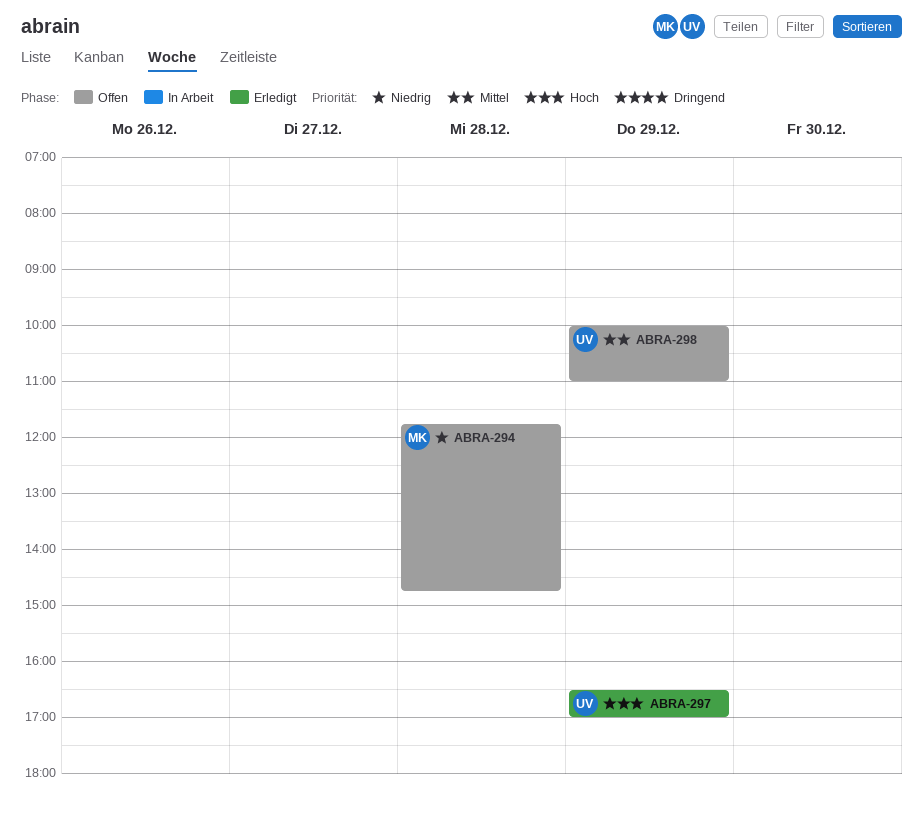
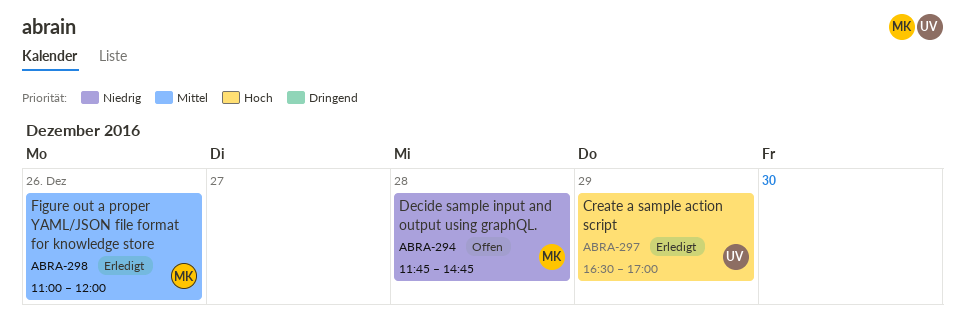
ABRA-298, status: Offen -> Erledigt
ABRA-298, owner: UV -> MK
ABRA-298, day: Dec 29 -> Dec 26
ABRA-298, begins: 10:00 -> 11:00
ABRA-298, ends: 11:00 -> 12:00

